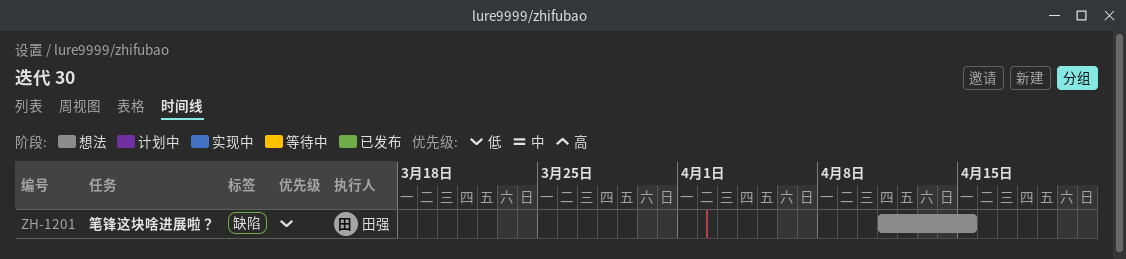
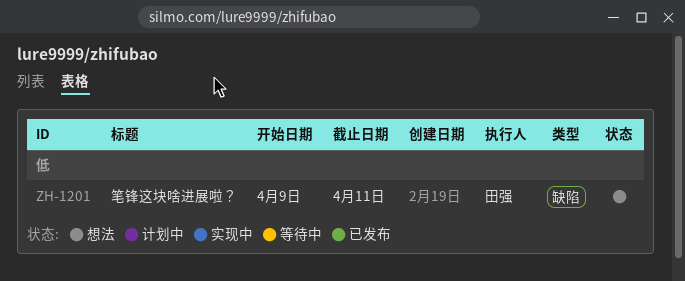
ZH-1201, start: Apr 11 -> Apr 9
ZH-1201, due: Apr 15 -> Apr 11

